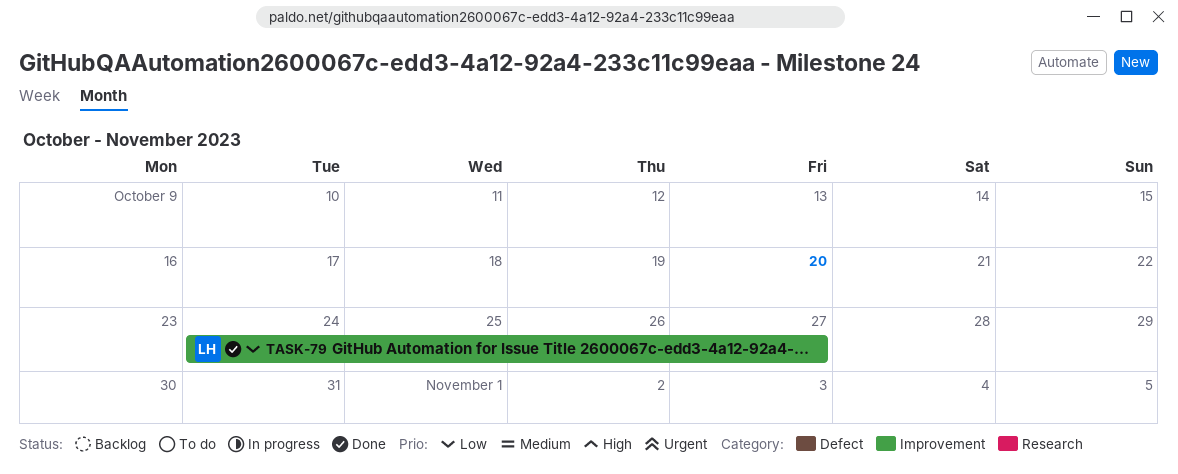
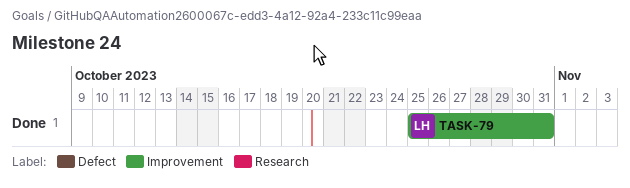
TASK-79, start: Oct 24 -> Oct 25
TASK-79, due: Oct 27 -> Oct 31

